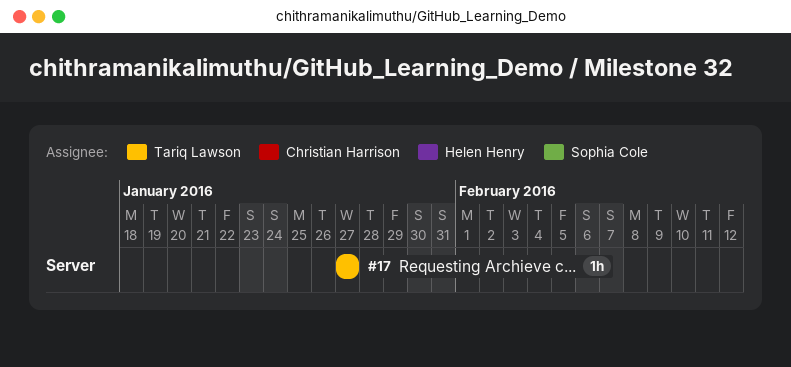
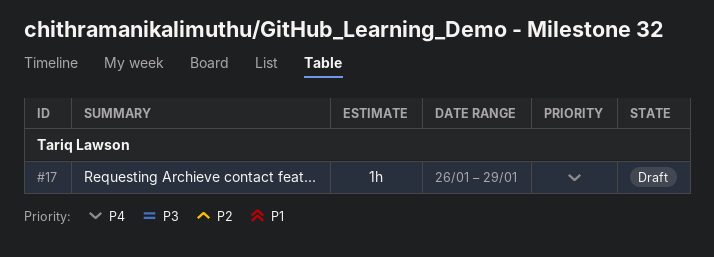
#17, start: Jan 27 -> Jan 26
#17, due: Jan 27 -> Jan 29

